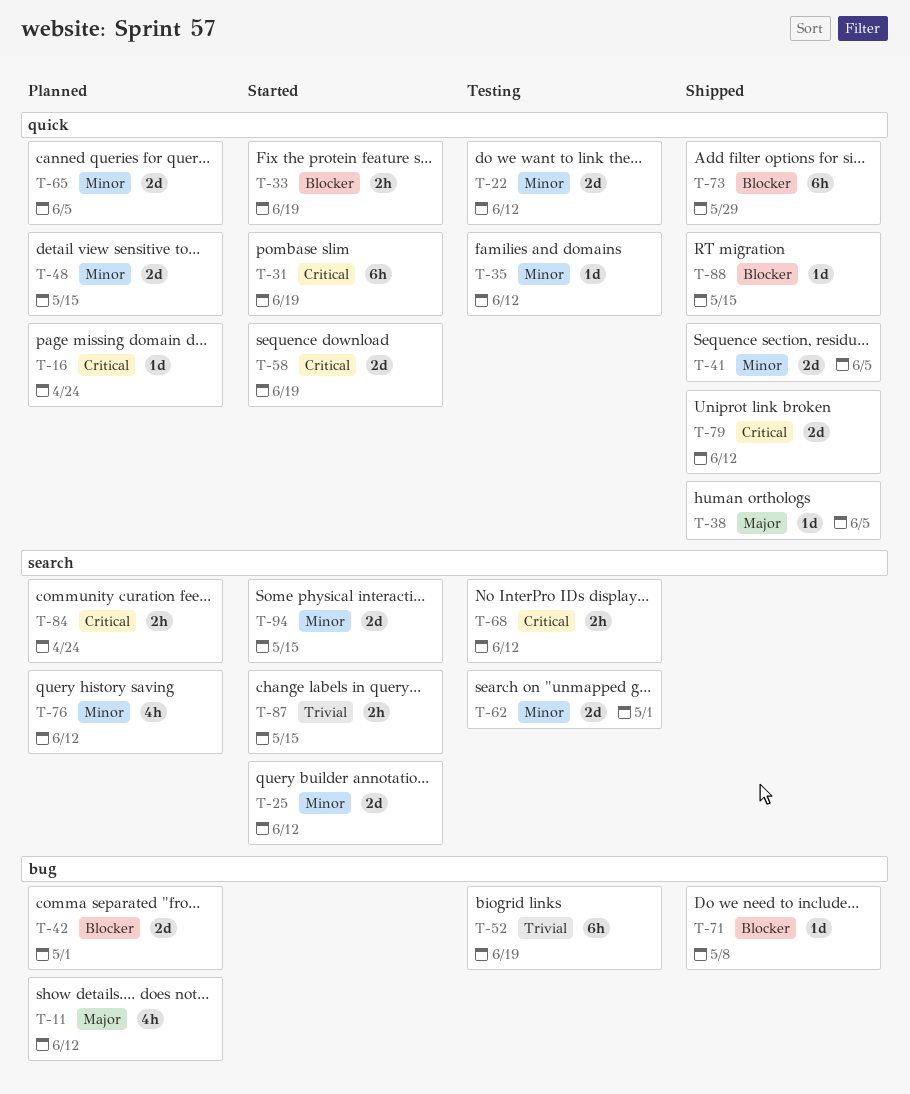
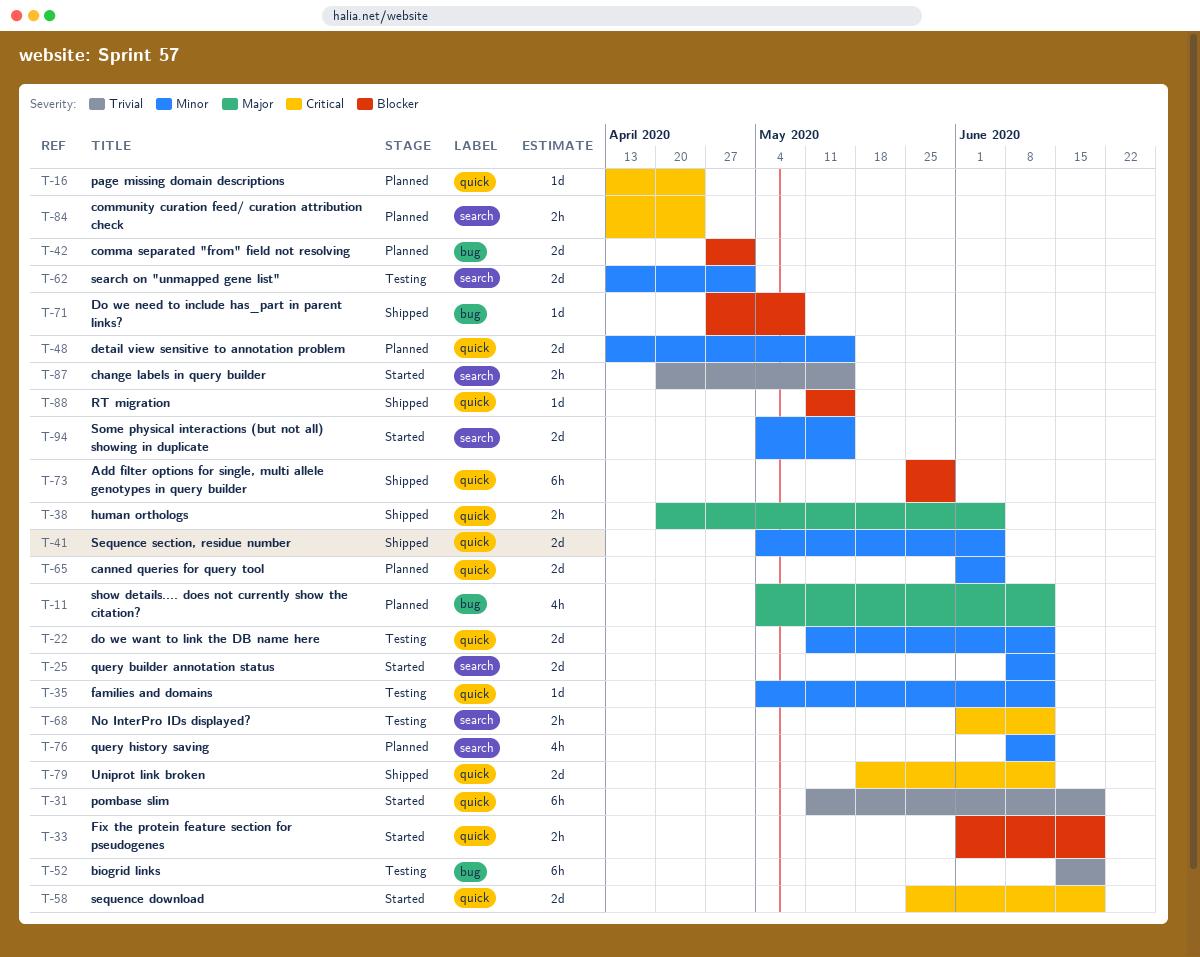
T-31, priority: Critical -> Trivial
T-38, estimate: 1d -> 2h

